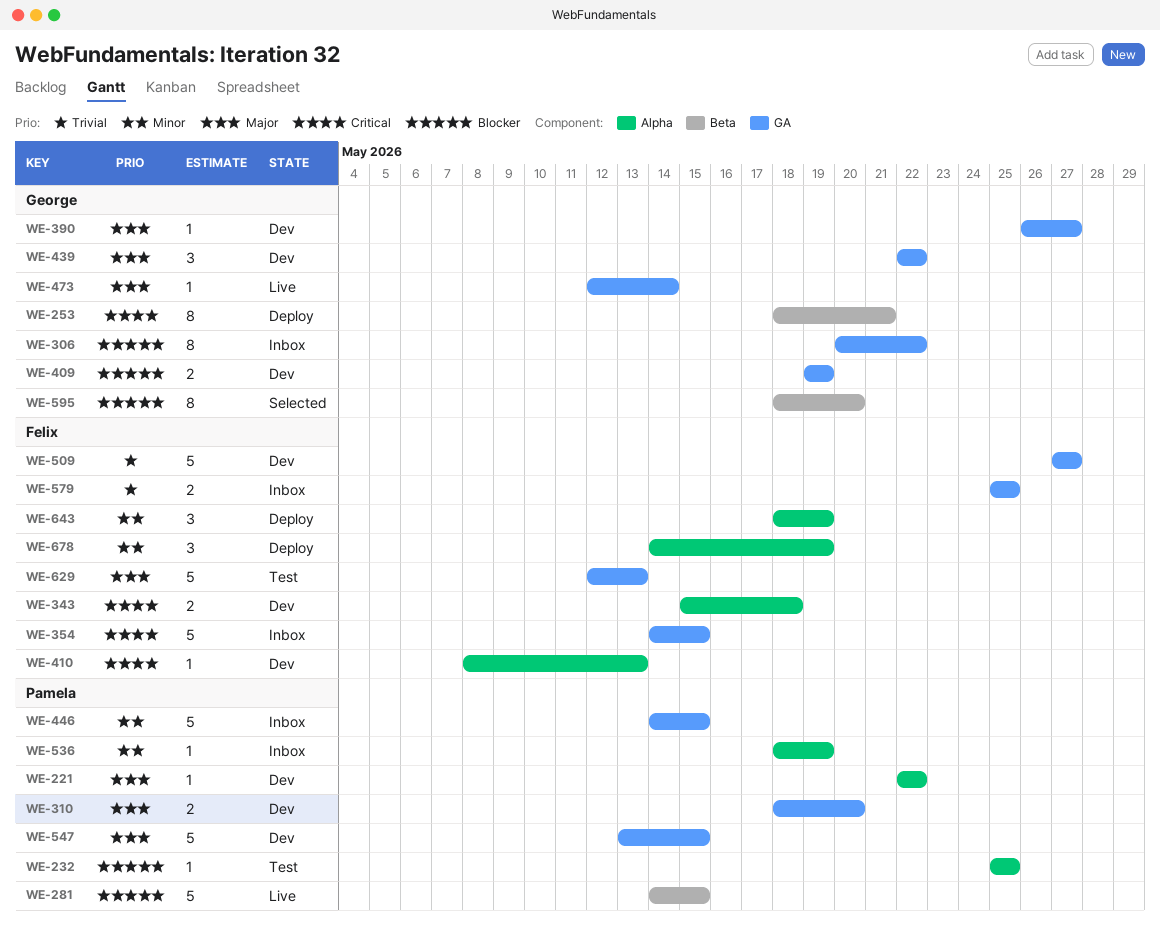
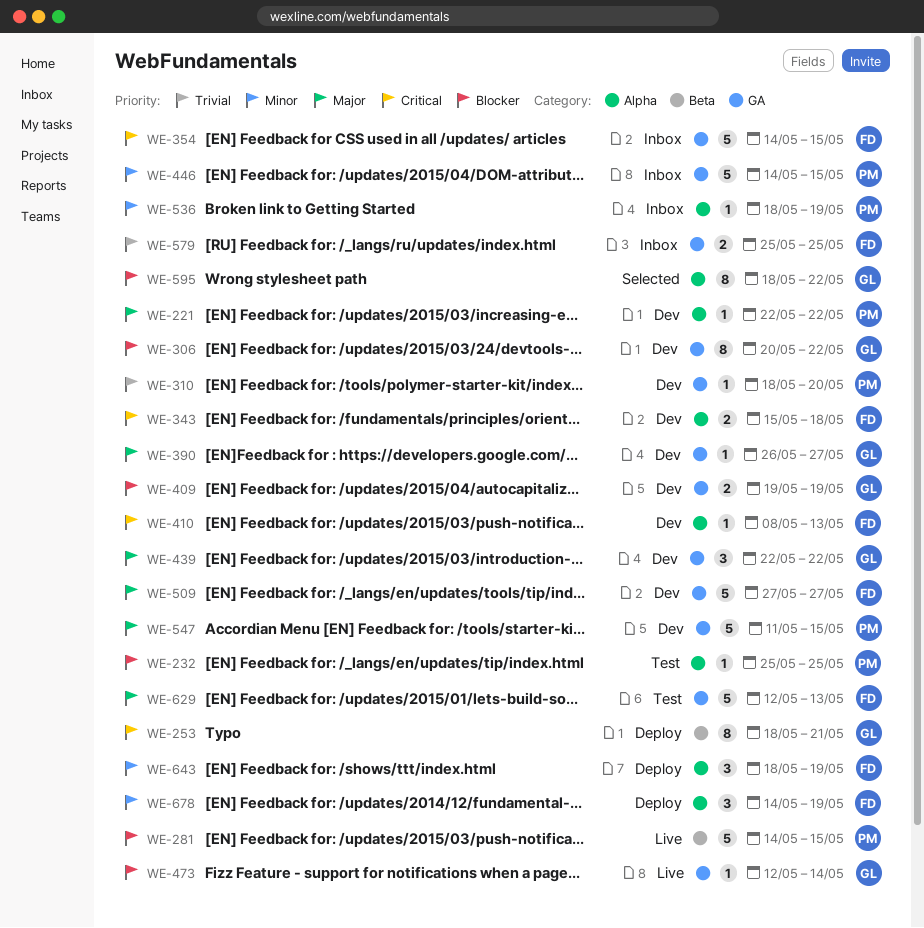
WE-306, status: Inbox -> Dev
WE-310, priority: Major -> Trivial
WE-310, estimate: 2 -> 1
WE-473, priority: Major -> Blocker
WE-509, priority: Trivial -> Major
WE-547, start: May 13 -> May 11
WE-595, label: Beta -> Alpha
WE-595, due: May 20 -> May 22

